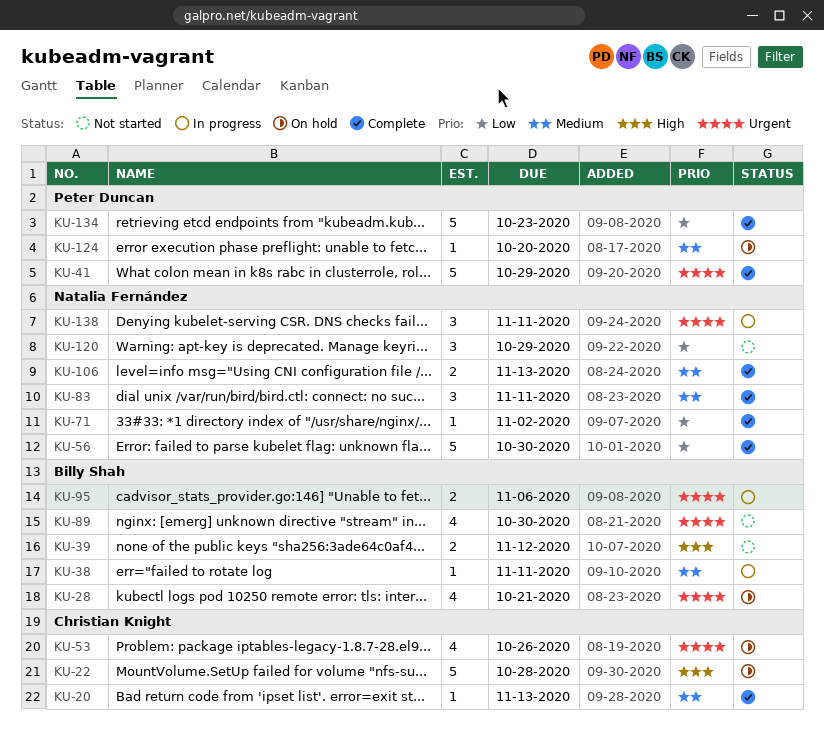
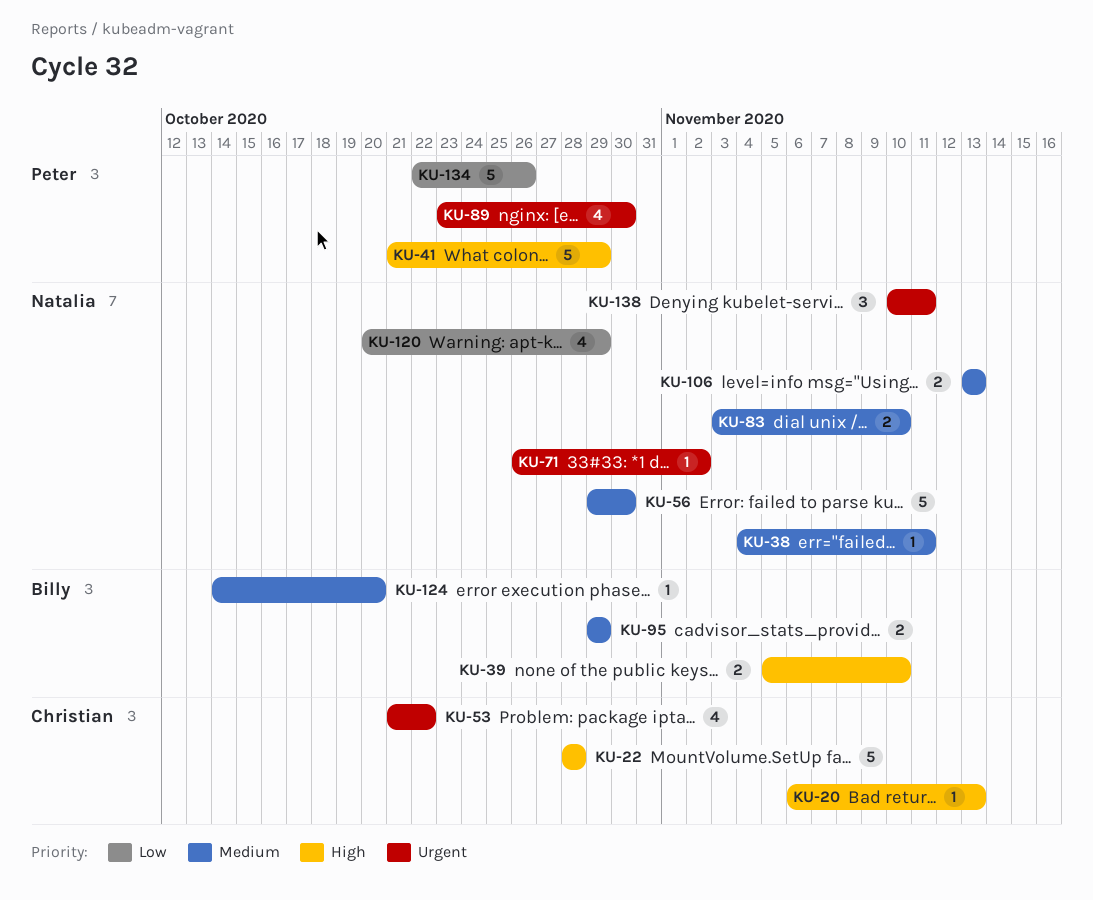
KU-20, priority: Medium -> High
KU-28: present -> none
KU-38, owner: Billy Shah -> Natalia Fernández
KU-39, due: Nov 12 -> Nov 10
KU-41, priority: Urgent -> High
KU-53, due: Oct 26 -> Oct 22
KU-56, priority: Low -> Medium
KU-71, priority: Low -> Urgent
KU-83, estimate: 3 -> 2
KU-83, due: Nov 11 -> Nov 10
KU-89, owner: Billy Shah -> Peter Duncan
KU-95, priority: Urgent -> Medium
KU-95, due: Nov 6 -> Oct 29
KU-120, estimate: 3 -> 4
KU-124, owner: Peter Duncan -> Billy Shah
KU-134, due: Oct 23 -> Oct 26

